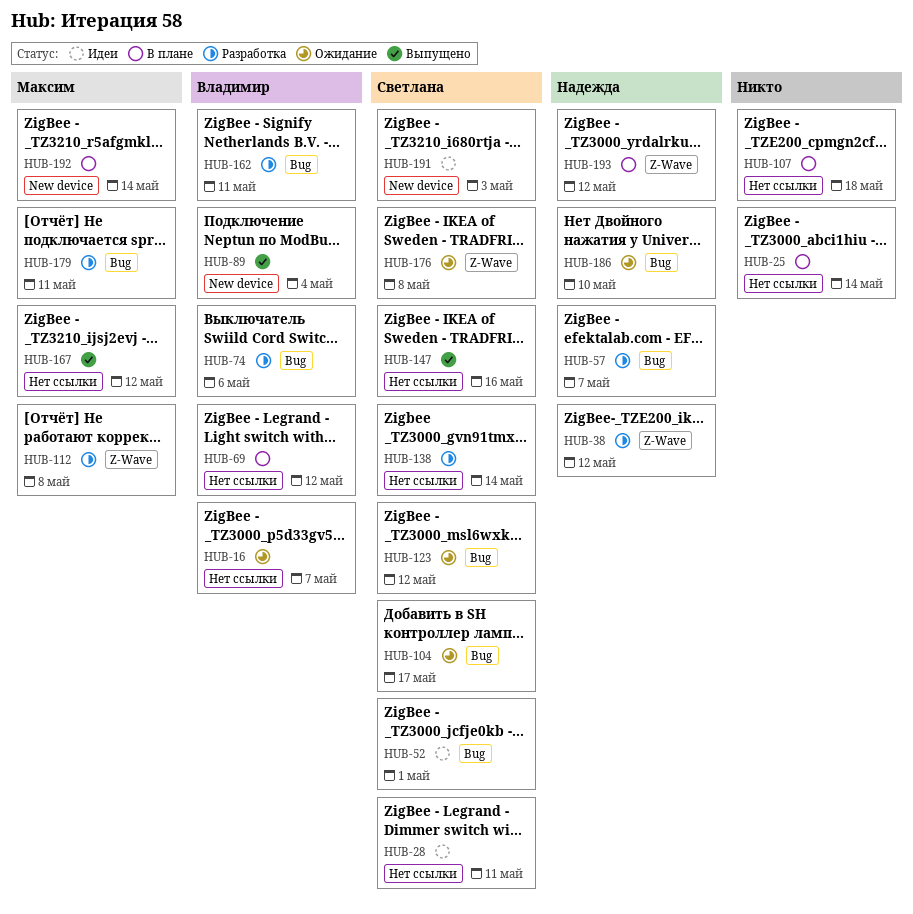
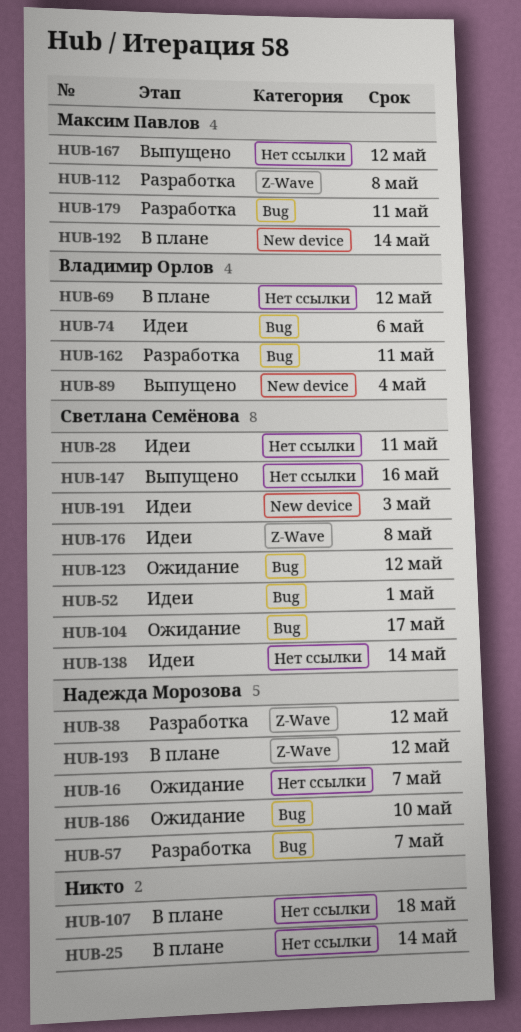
HUB-16, owner: Владимир Орлов -> Надежда Морозова
HUB-74, status: Разработка -> Идеи
HUB-138, status: Разработка -> Идеи
HUB-176, status: Ожидание -> Идеи

